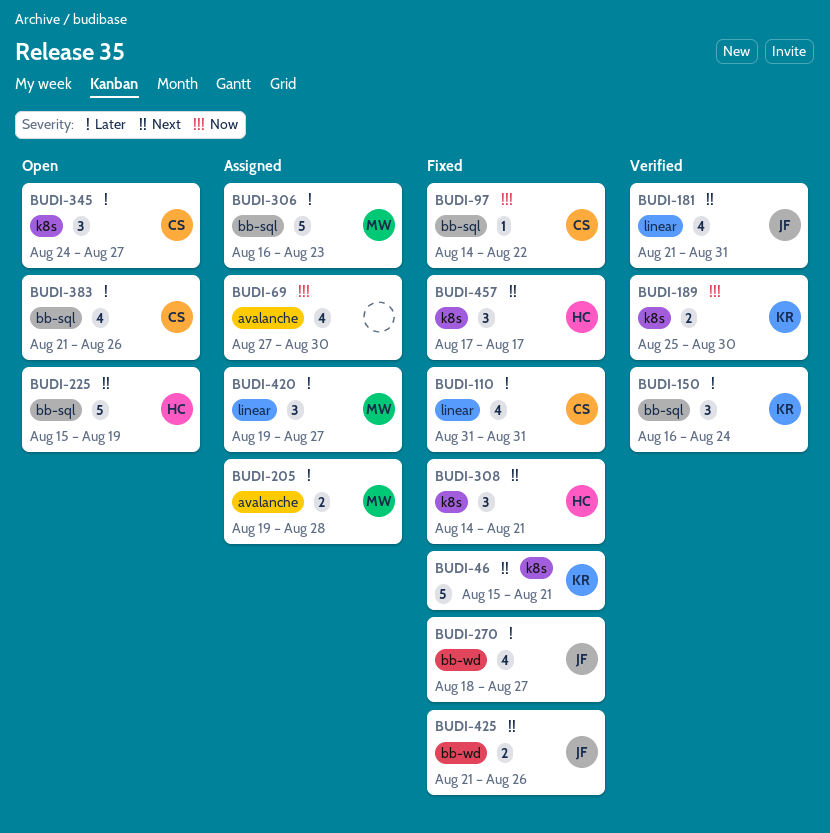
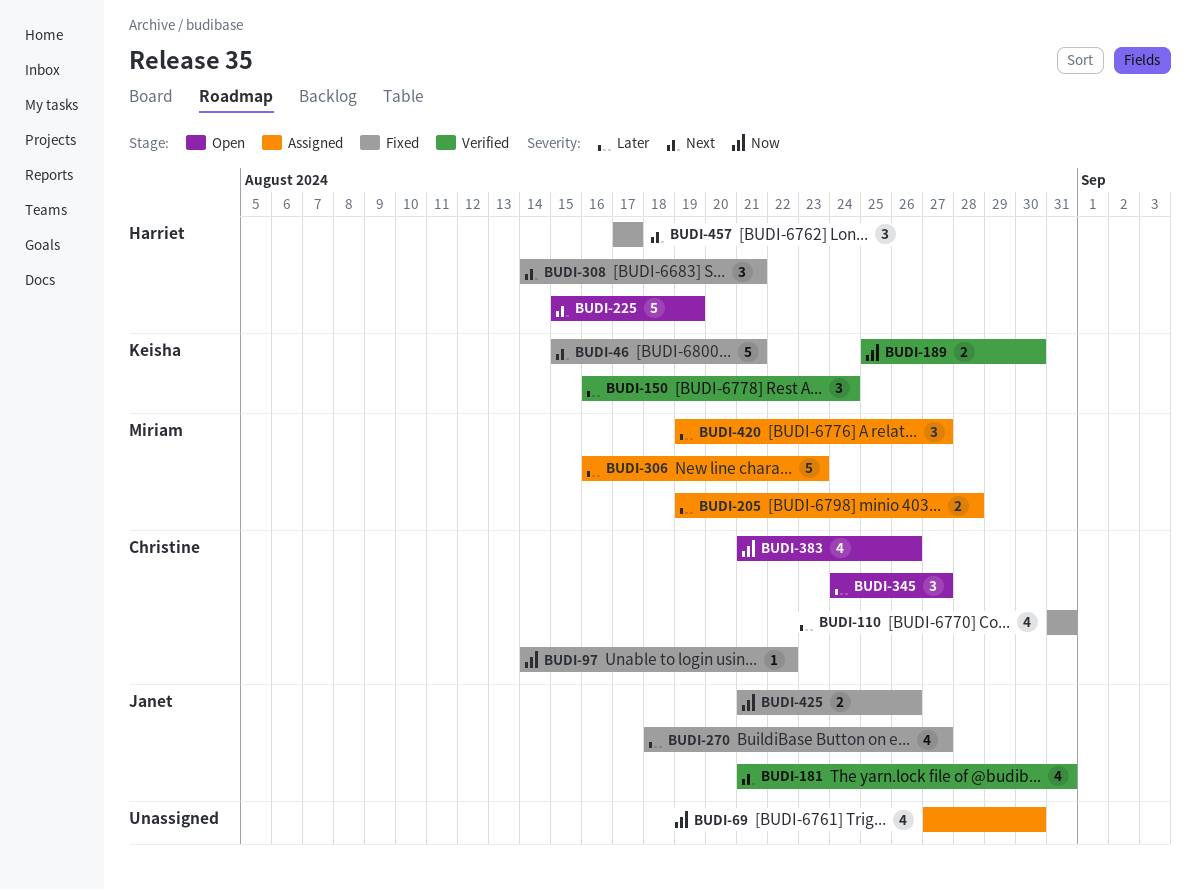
BUDI-383, priority: Later -> Now
BUDI-425, priority: Next -> Now

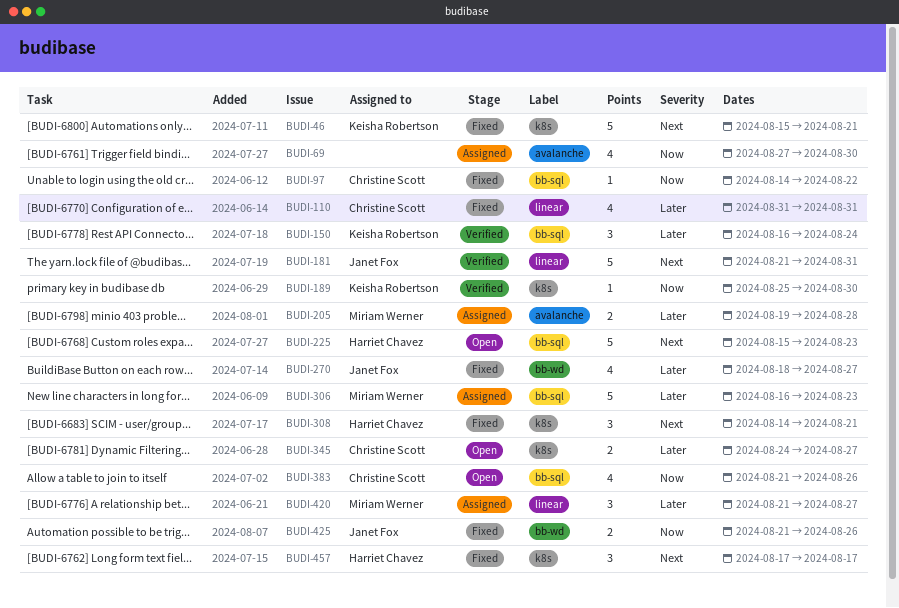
BUDI-181, estimate: 4 -> 5
BUDI-189, estimate: 2 -> 1
BUDI-225, due: Aug 19 -> Aug 23
BUDI-345, estimate: 3 -> 2
BUDI-420, start: Aug 19 -> Aug 21

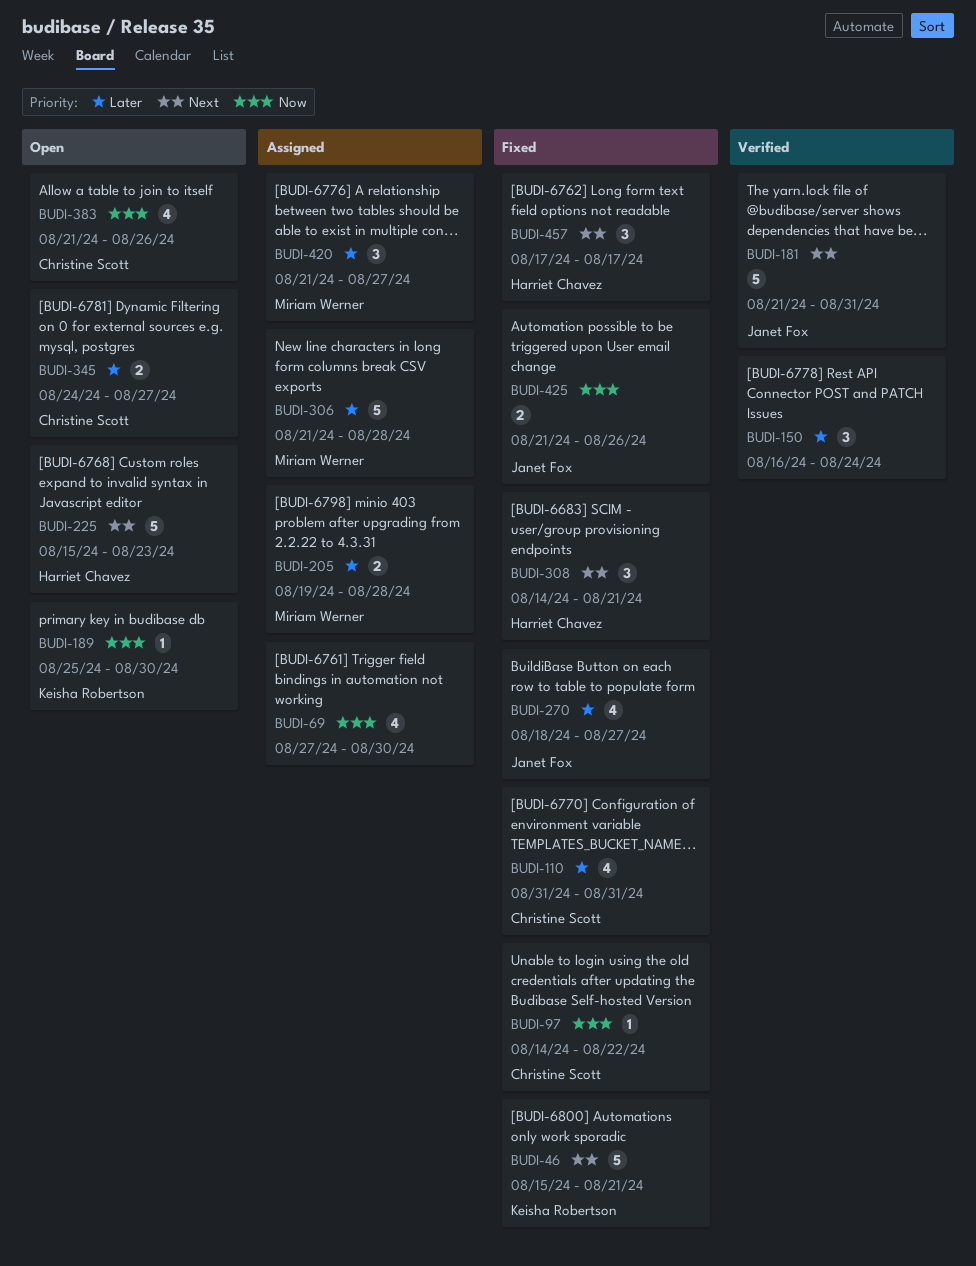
BUDI-150, owner: Keisha Robertson -> none
BUDI-189, status: Verified -> Open
BUDI-306, start: Aug 16 -> Aug 21
BUDI-306, due: Aug 23 -> Aug 28

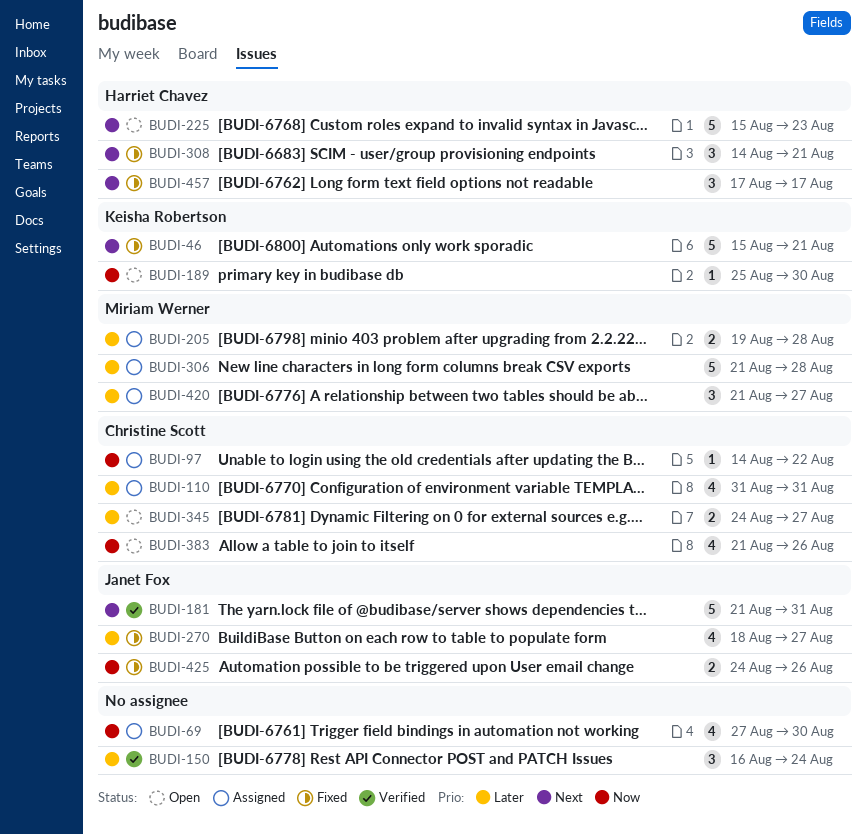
BUDI-97, status: Fixed -> Assigned
BUDI-110, status: Fixed -> Assigned
BUDI-425, start: Aug 21 -> Aug 24

